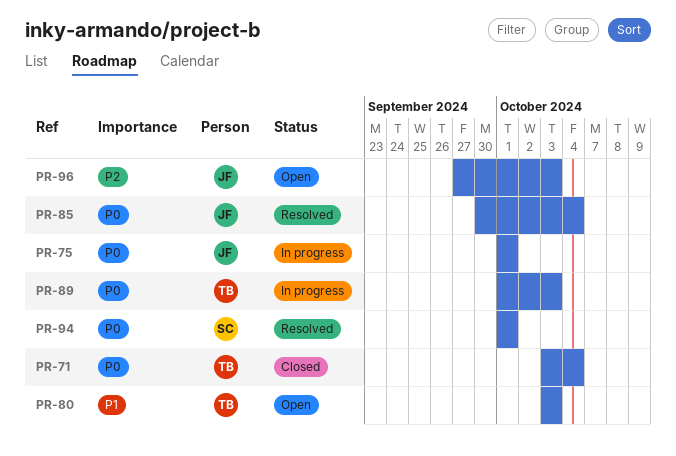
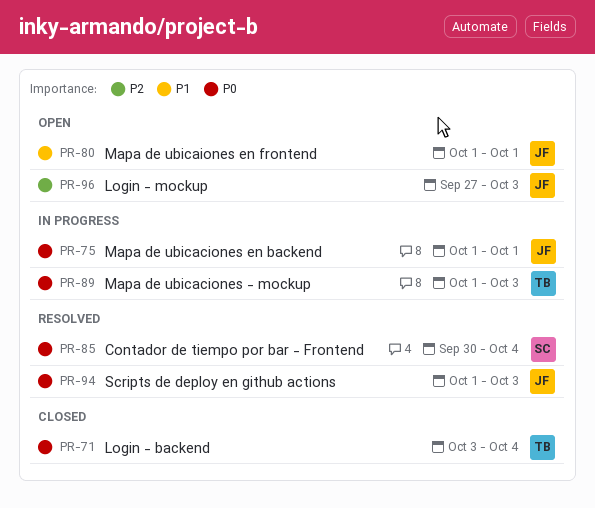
PR-80, owner: TB -> JF
PR-80, start: Oct 3 -> Oct 1
PR-80, due: Oct 3 -> Oct 1
PR-85, owner: JF -> SC
PR-94, owner: SC -> JF
PR-94, due: Oct 1 -> Oct 3

